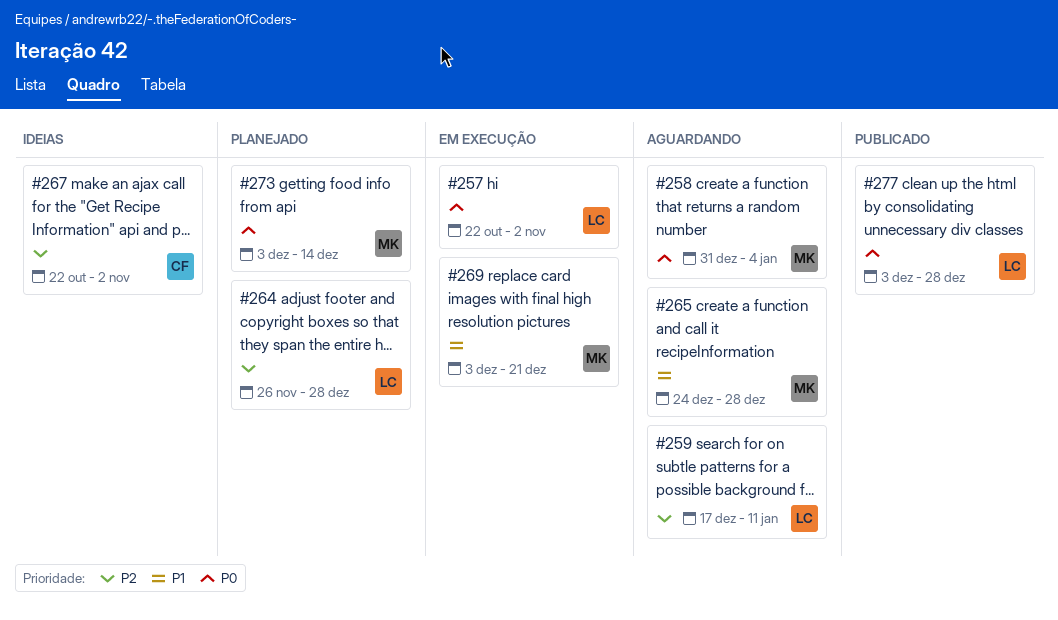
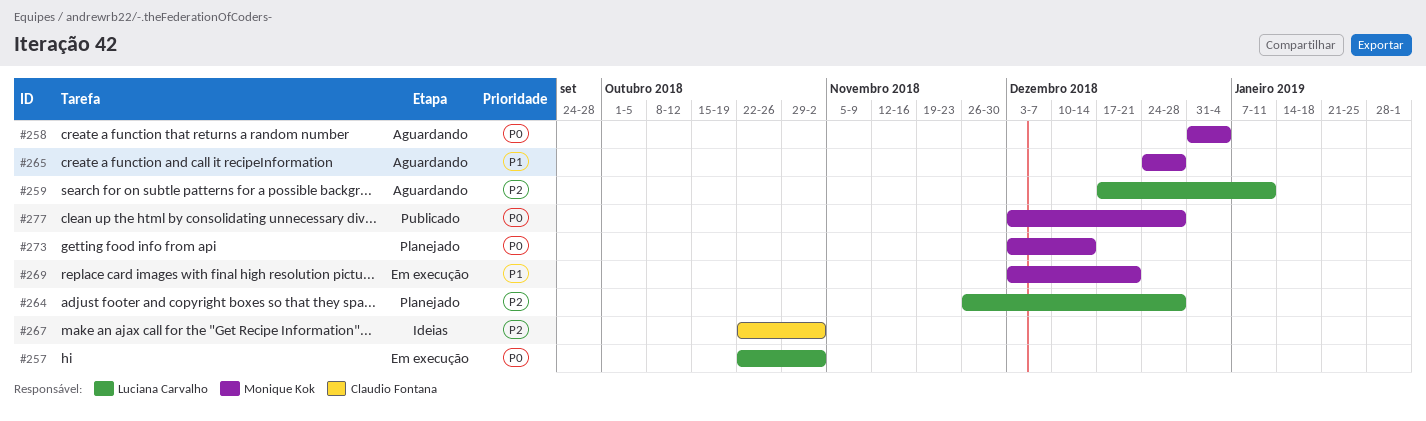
#277, owner: Luciana Carvalho -> Monique Kok

